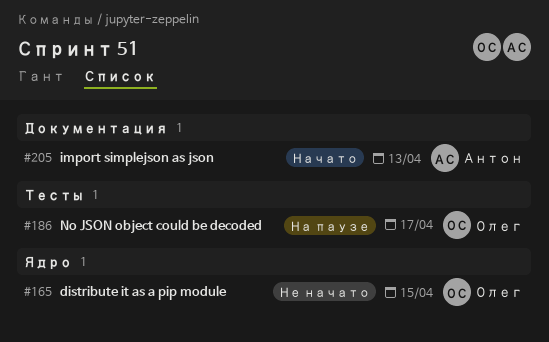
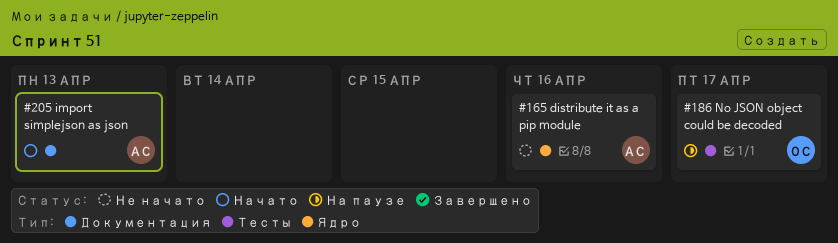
#165, owner: Олег -> Антон
#165, due: Apr 15 -> Apr 16

